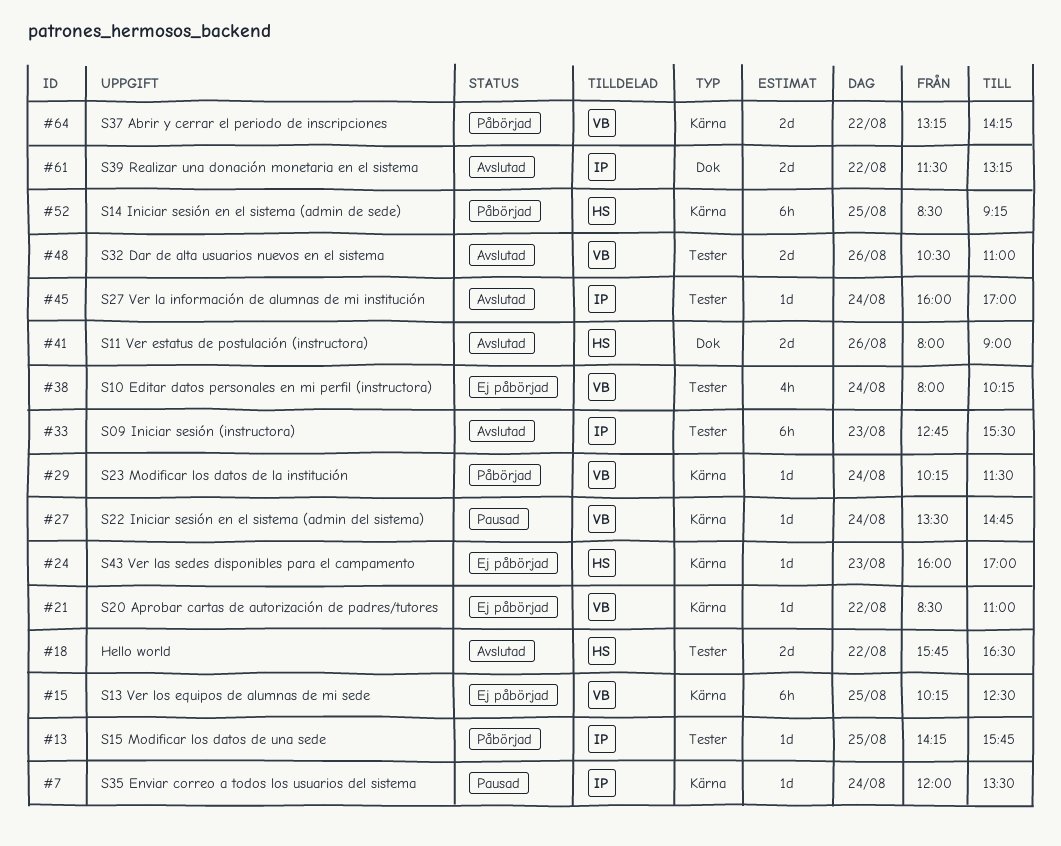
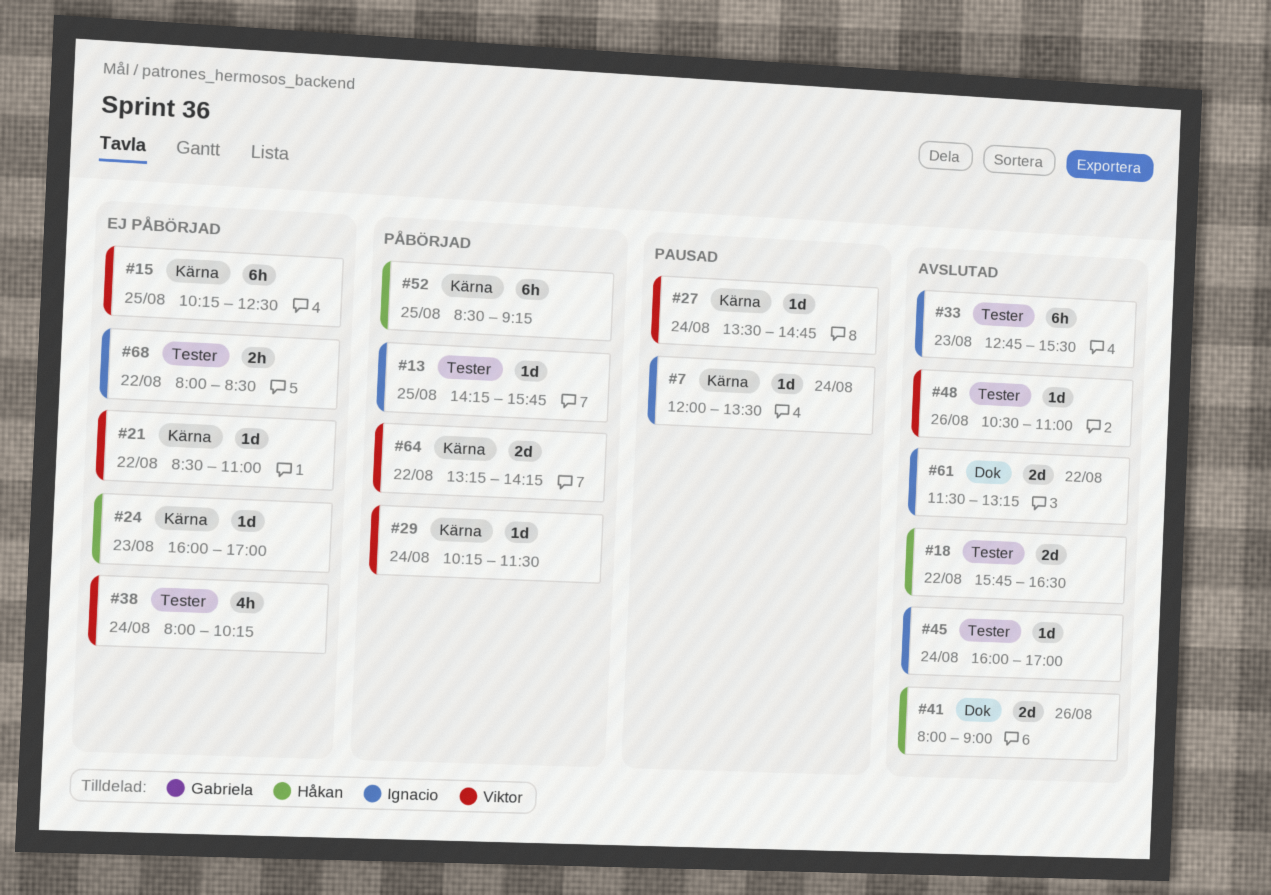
#48, estimate: 2d -> 1d
#68: none -> present

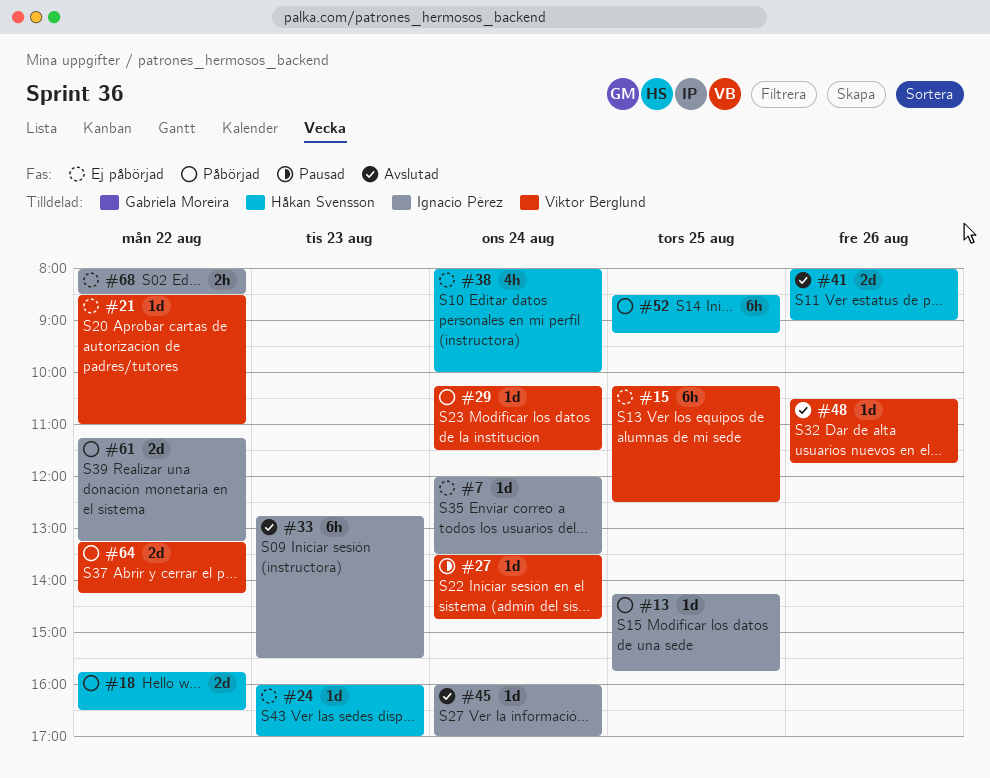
#7, status: Pausad -> Ej påbörjad
#18, status: Avslutad -> Påbörjad
#38, owner: Viktor Berglund -> Håkan Svensson
#38, ends: 10:15 -> 10:00
#48, ends: 11:00 -> 11:45
#61, status: Avslutad -> Påbörjad
#61, begins: 11:30 -> 11:15

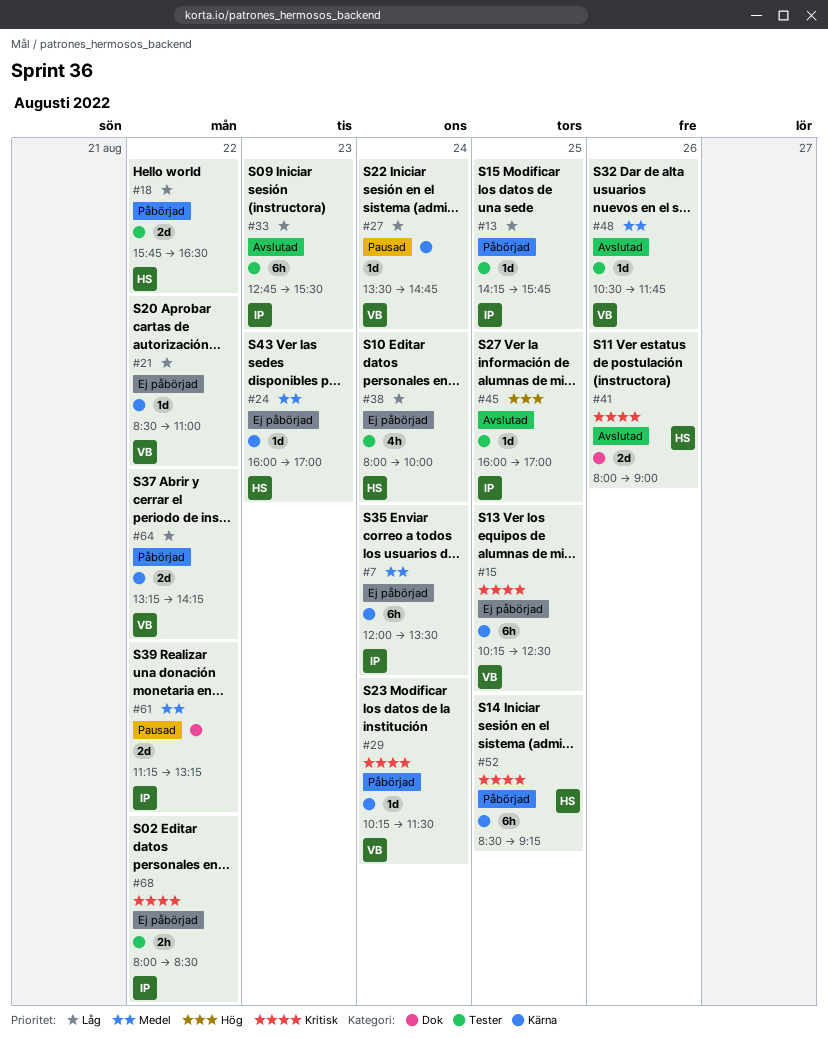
#7, estimate: 1d -> 6h
#45, day: Aug 24 -> Aug 25
#61, status: Påbörjad -> Pausad

